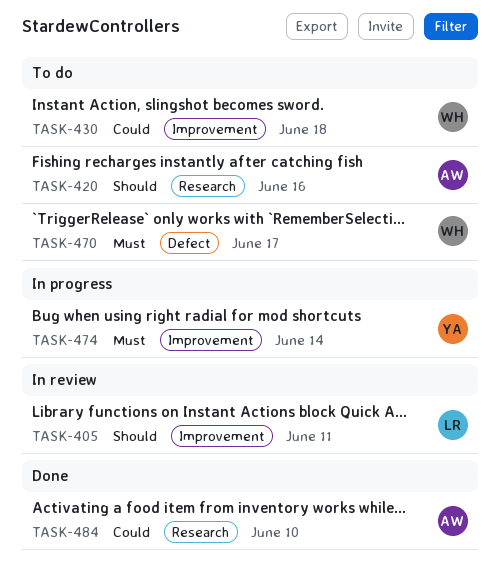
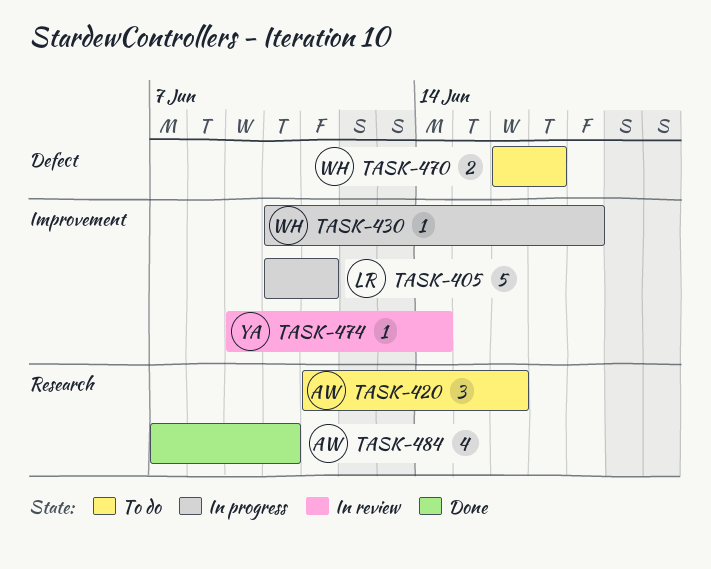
TASK-405, status: In review -> In progress
TASK-430, status: To do -> In progress
TASK-474, status: In progress -> In review

